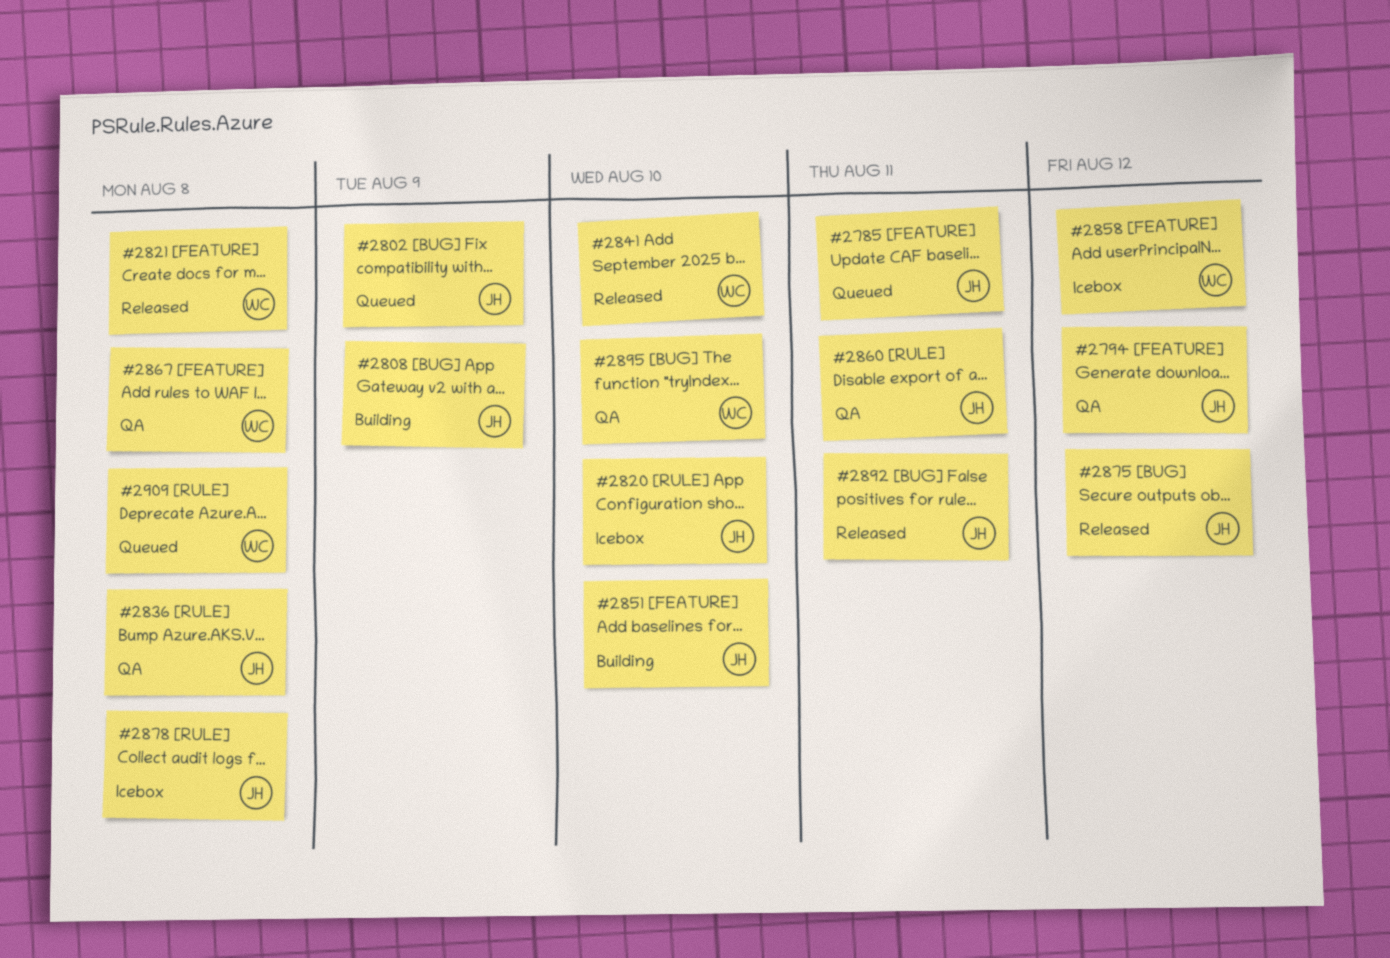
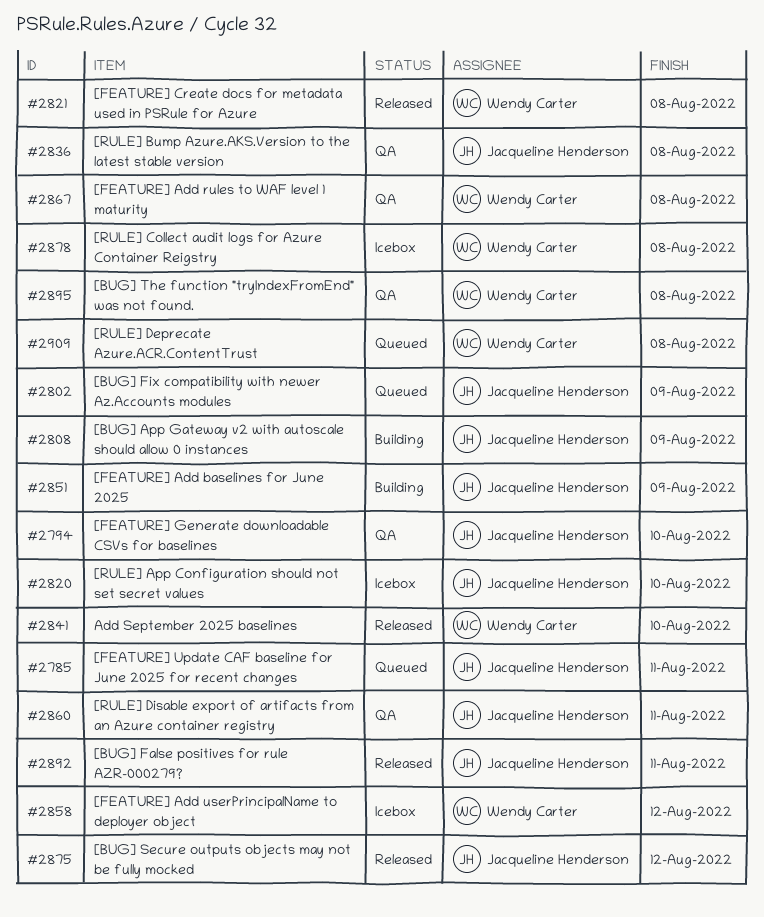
#2794, due: Aug 12 -> Aug 10
#2851, due: Aug 10 -> Aug 9
#2878, owner: Jacqueline Henderson -> Wendy Carter
#2895, due: Aug 10 -> Aug 8

